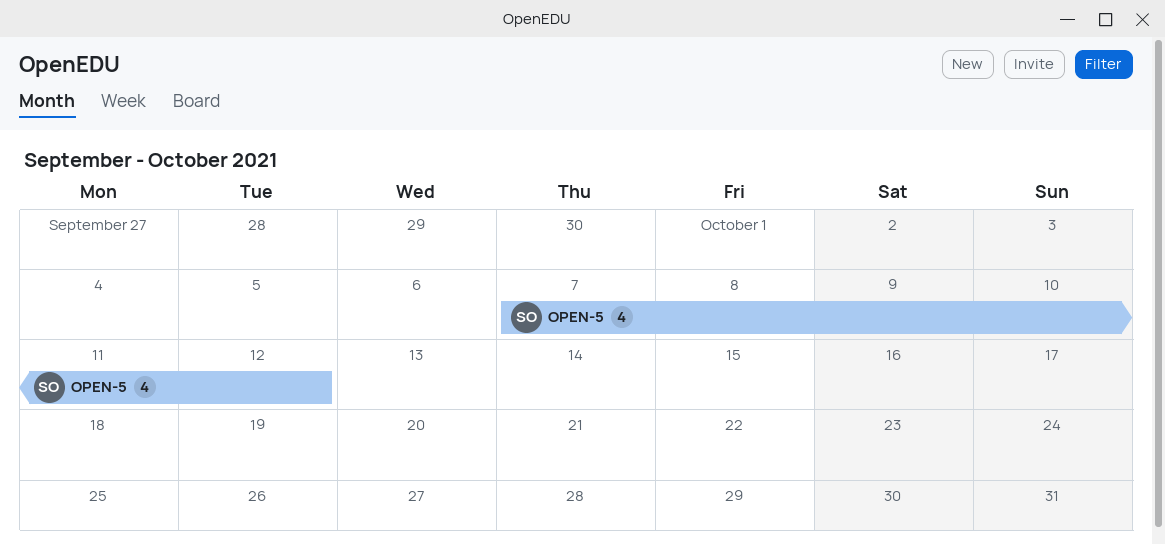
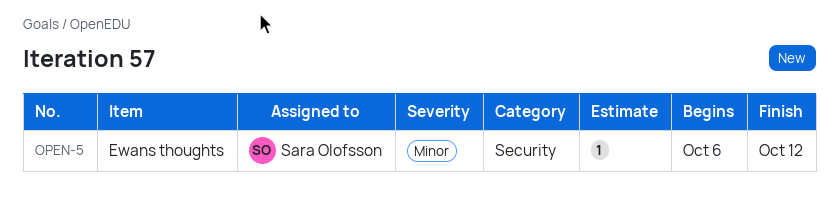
OPEN-5, estimate: 4 -> 1
OPEN-5, start: Oct 7 -> Oct 6

